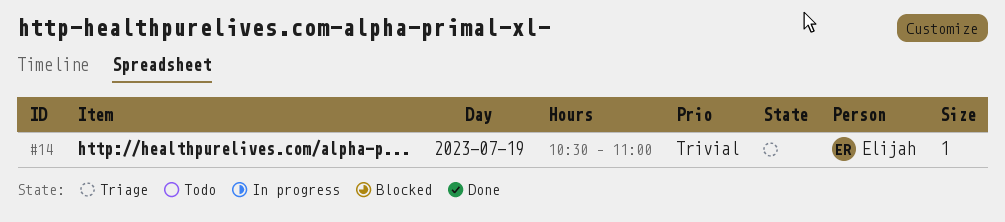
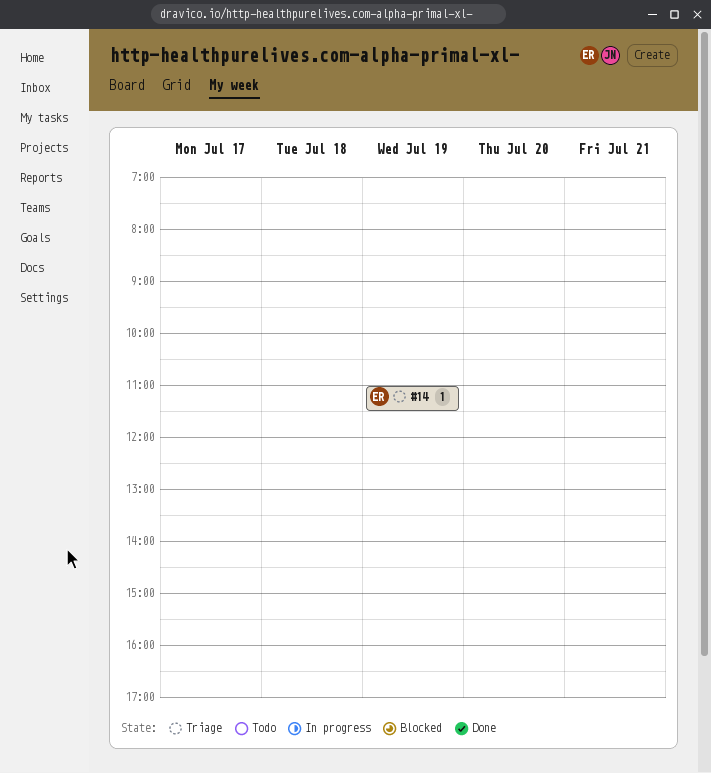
#14, begins: 10:30 -> 11:00
#14, ends: 11:00 -> 11:30

